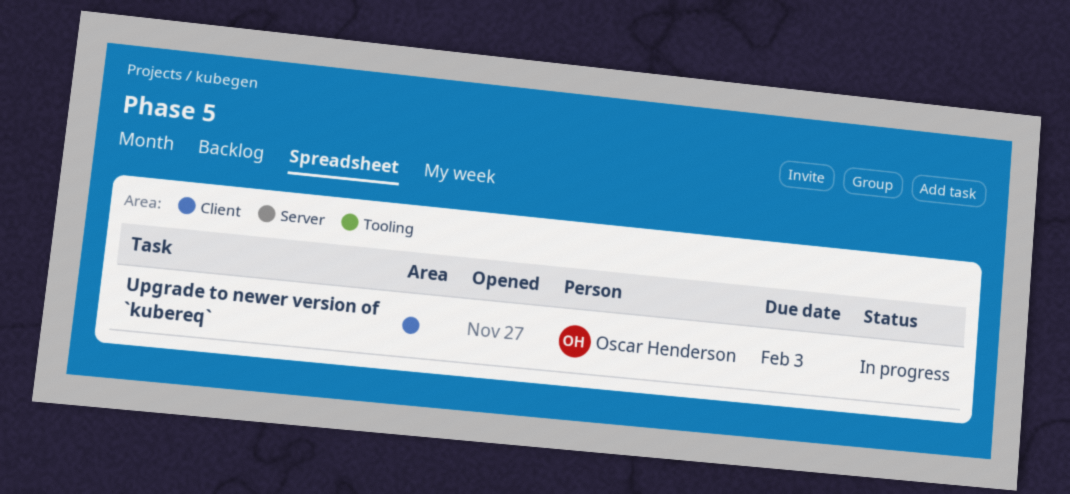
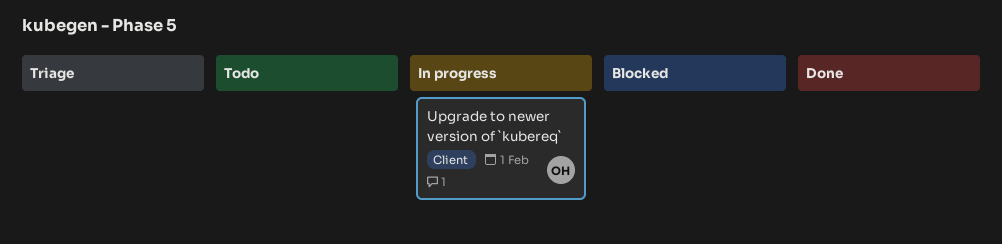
Upgrade to newer version of `kubereq`, due: Feb 3 -> Feb 1

